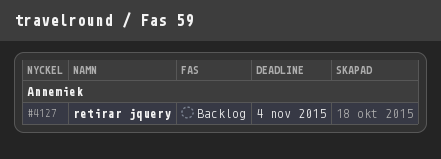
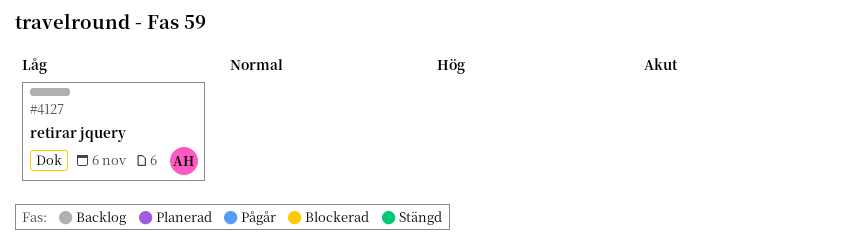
#4127, due: Nov 4 -> Nov 6

